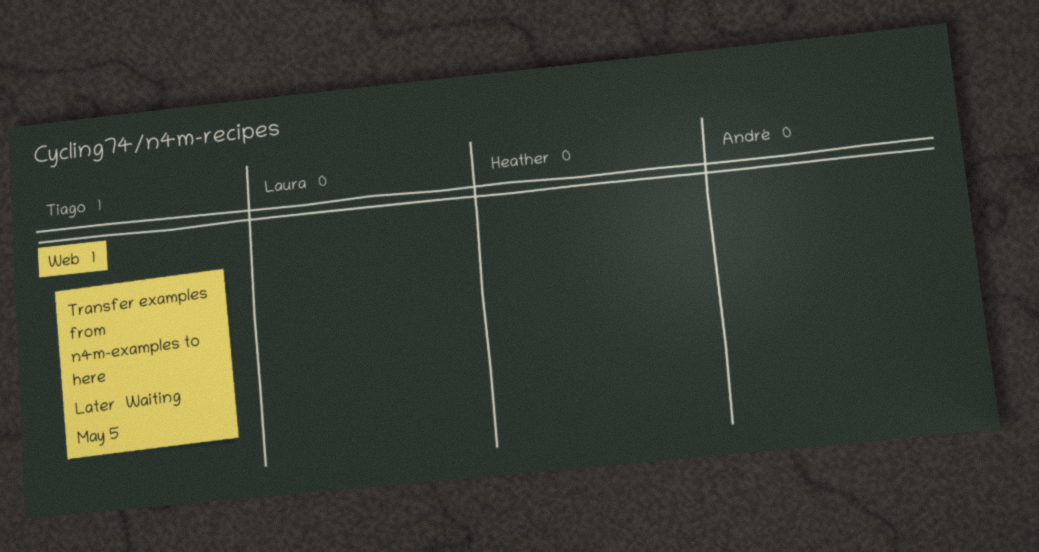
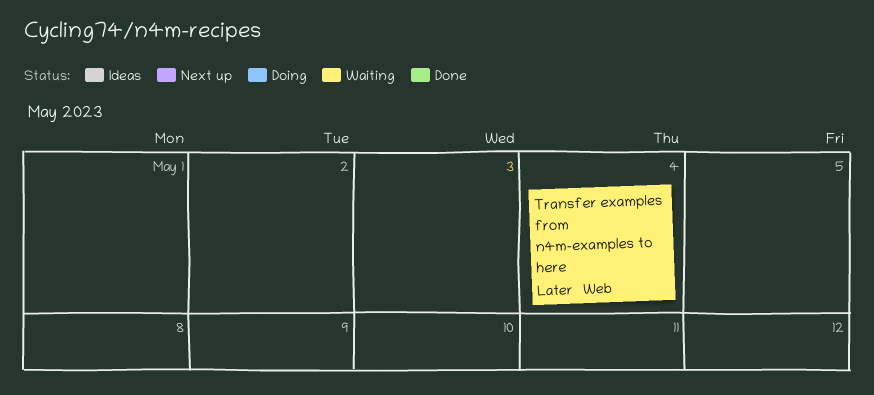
Transfer examples from n4m-examples to here, due: May 5 -> May 4

